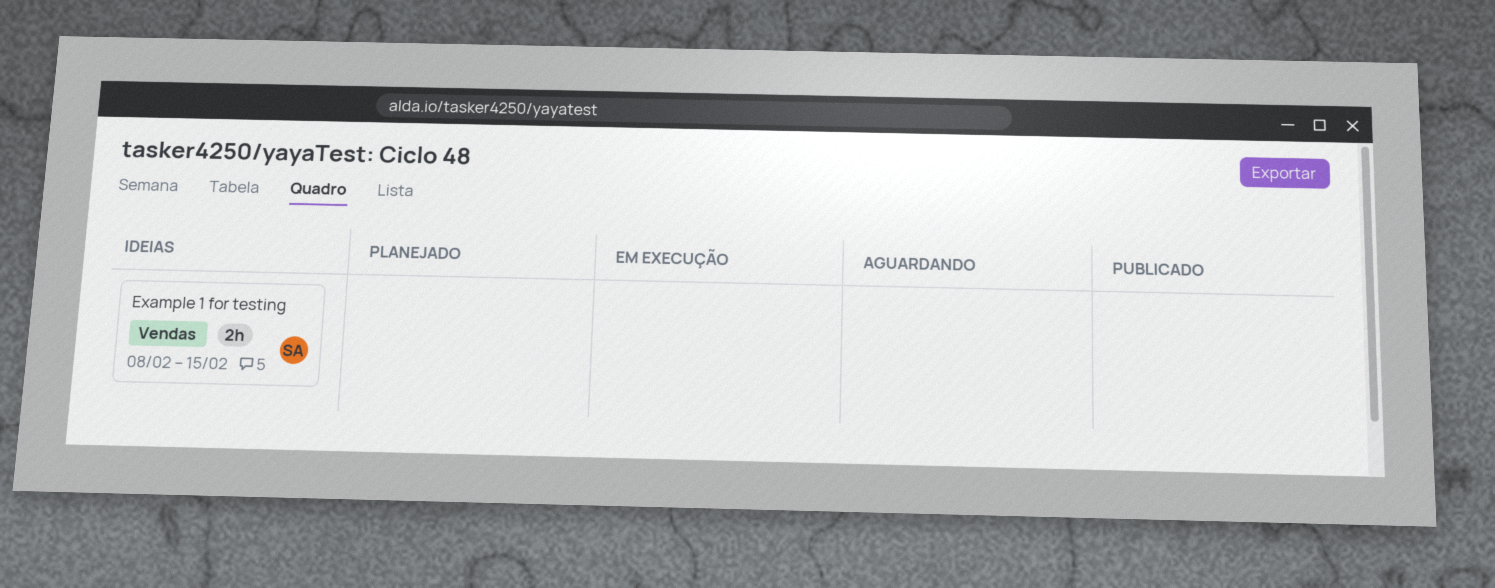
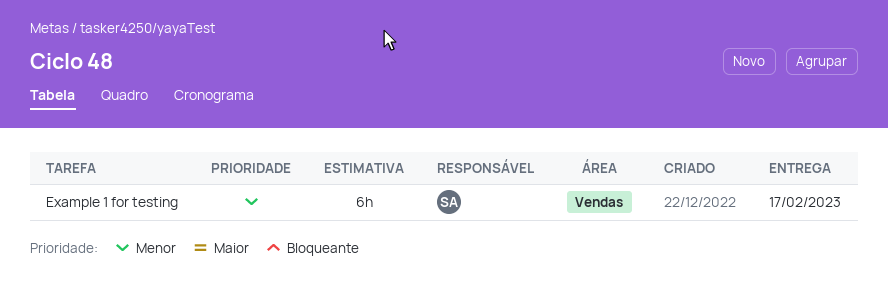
Example 1 for testing, estimate: 2h -> 6h
Example 1 for testing, due: Feb 15 -> Feb 17

